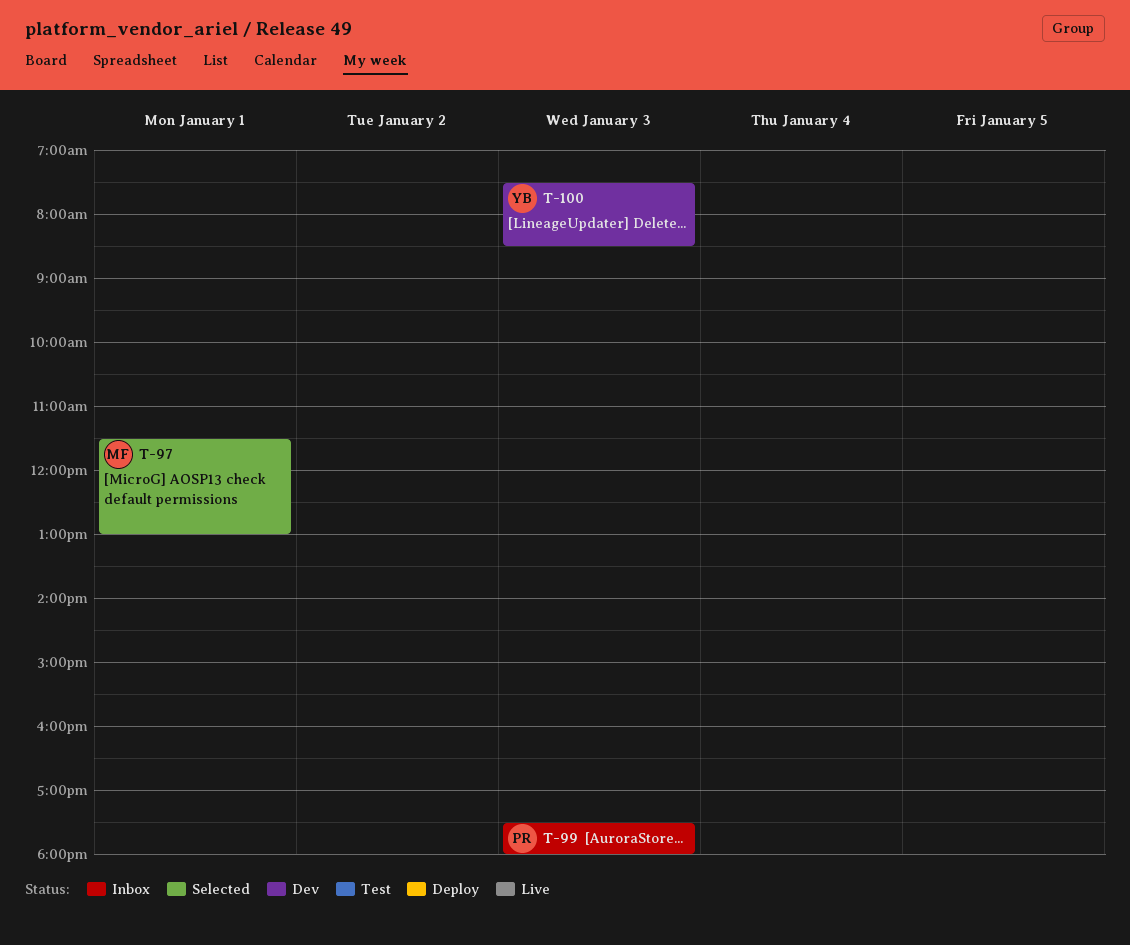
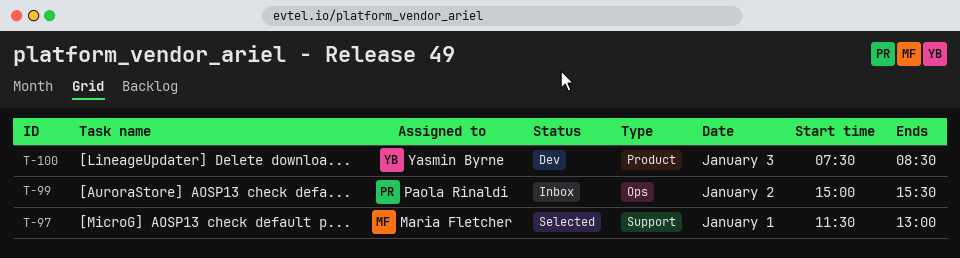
T-99, day: Jan 3 -> Jan 2
T-99, begins: 17:30 -> 15:00
T-99, ends: 18:00 -> 15:30

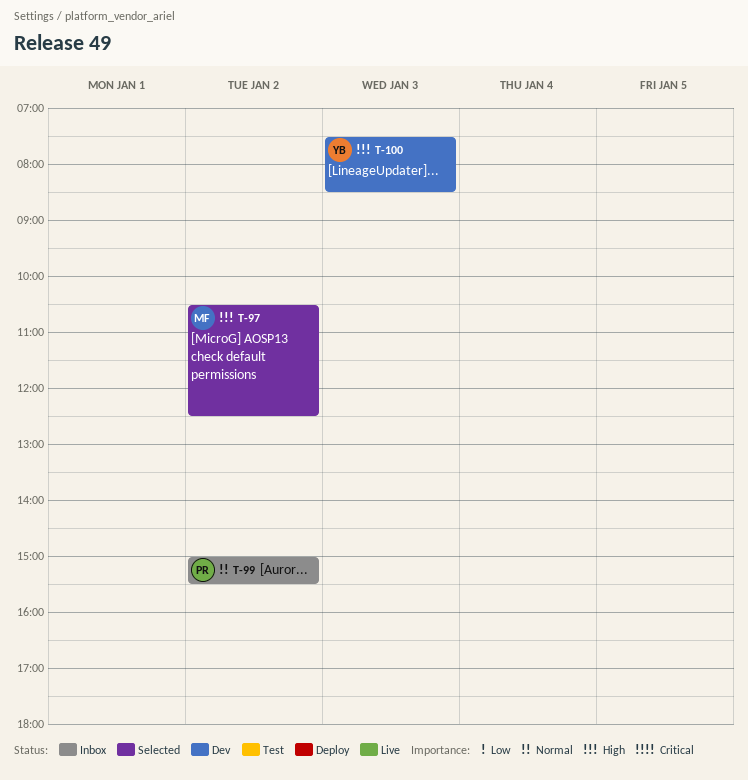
T-97, day: Jan 1 -> Jan 2
T-97, begins: 11:30 -> 10:30
T-97, ends: 13:00 -> 12:30

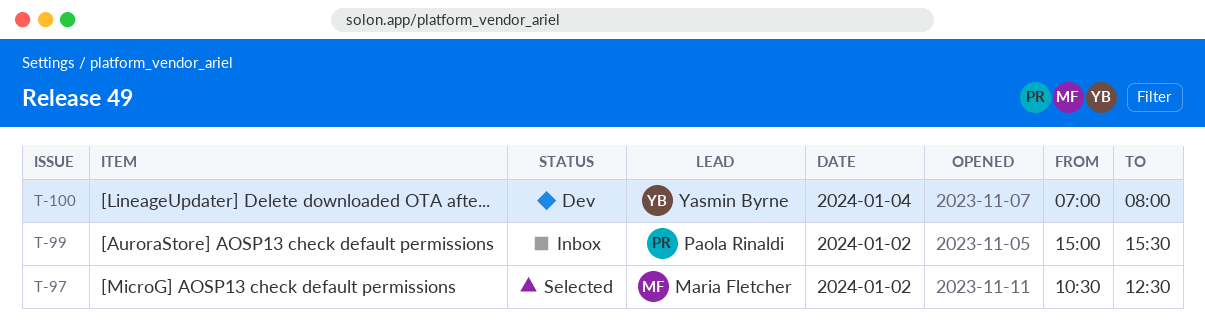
T-100, day: Jan 3 -> Jan 4
T-100, begins: 07:30 -> 07:00
T-100, ends: 08:30 -> 08:00

